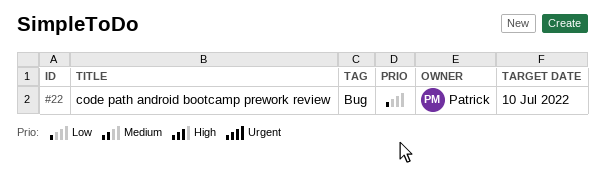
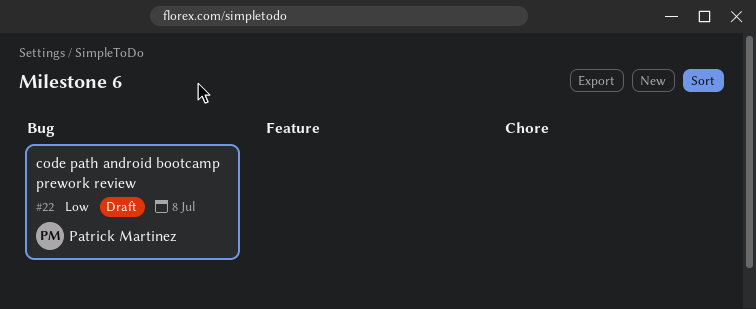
#22, due: Jul 10 -> Jul 8

